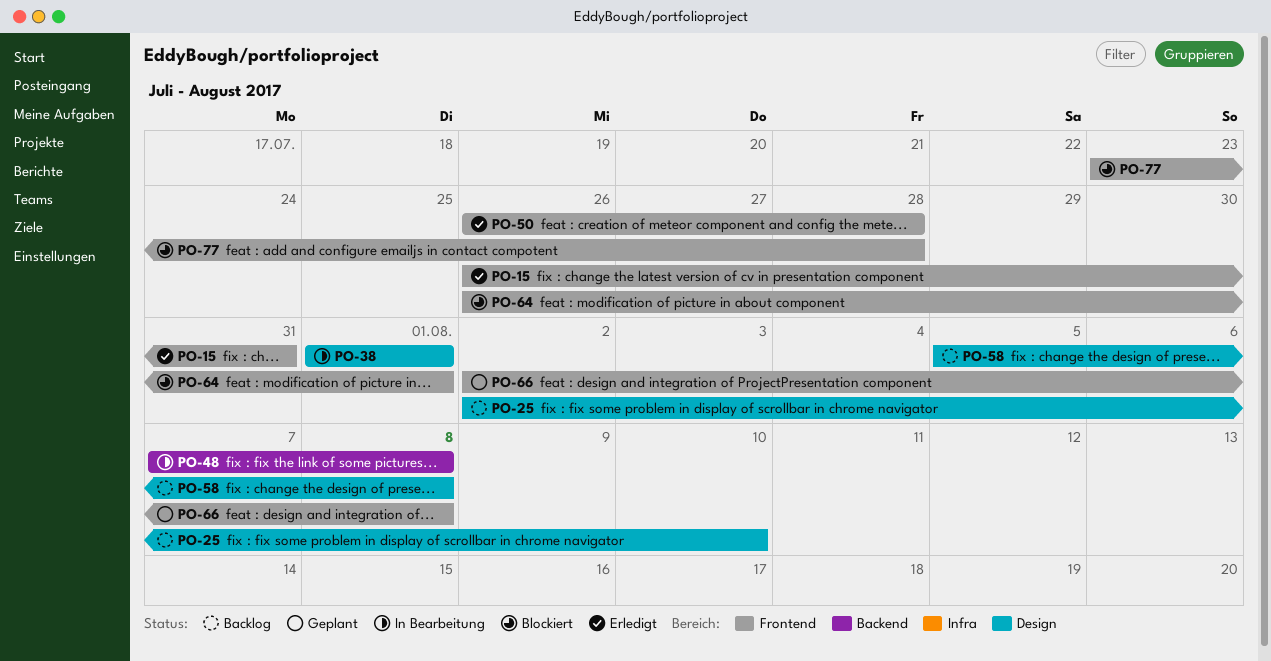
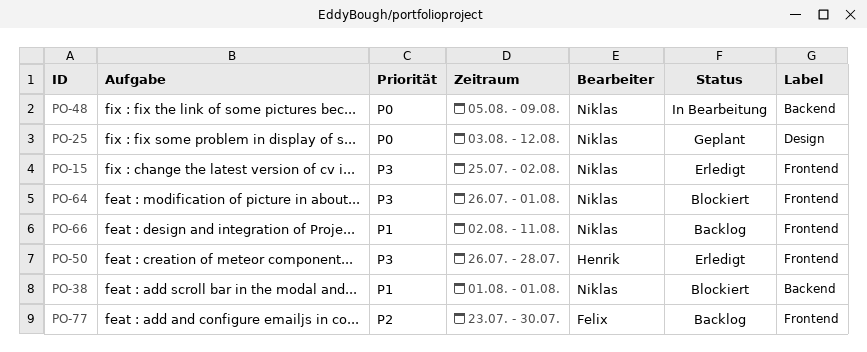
PO-15, start: Jul 26 -> Jul 25
PO-15, due: Jul 31 -> Aug 2
PO-25, status: Backlog -> Geplant
PO-25, start: Aug 2 -> Aug 3
PO-25, due: Aug 10 -> Aug 12
PO-38, status: In Bearbeitung -> Blockiert
PO-38, label: Design -> Backend
PO-48, start: Aug 7 -> Aug 5
PO-48, due: Aug 8 -> Aug 9
PO-58: present -> none
PO-66, status: Geplant -> Backlog
PO-66, due: Aug 8 -> Aug 11
PO-77, status: Blockiert -> Backlog
PO-77, due: Jul 28 -> Jul 30

